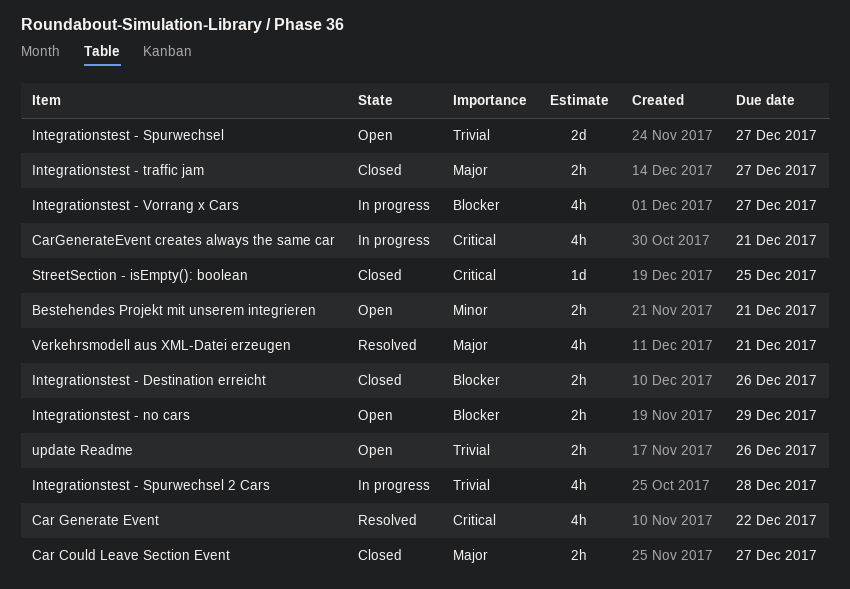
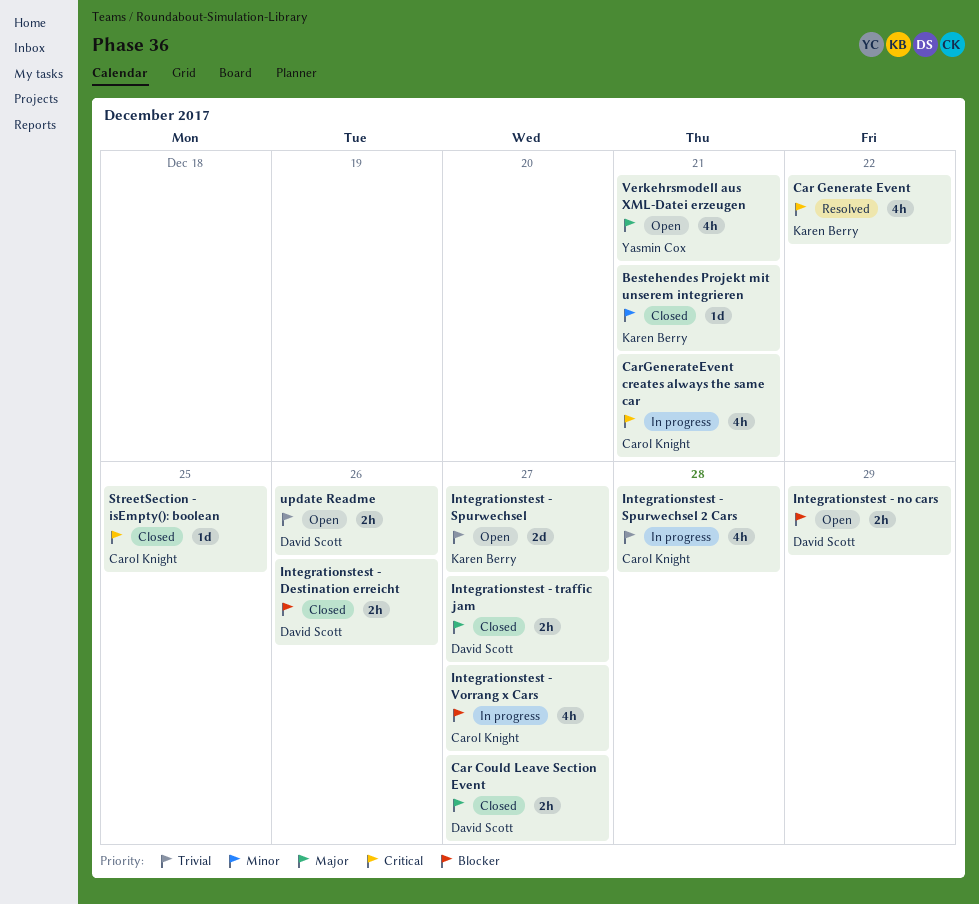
Bestehendes Projekt mit unserem integrieren, status: Open -> Closed
Bestehendes Projekt mit unserem integrieren, estimate: 2h -> 1d
Verkehrsmodell aus XML-Datei erzeugen, status: Resolved -> Open

